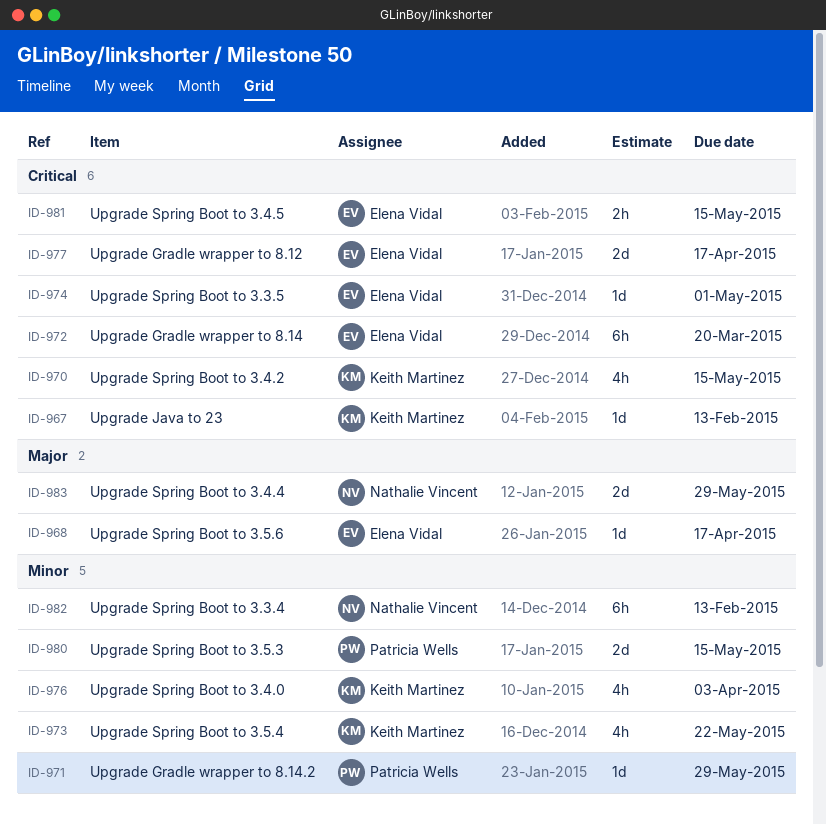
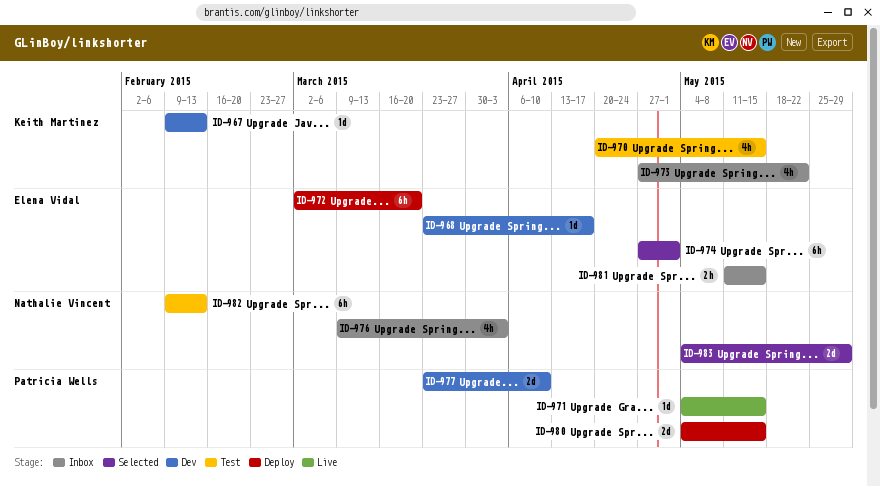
ID-971, due: May 29 -> May 15
ID-974, estimate: 1d -> 6h
ID-976, owner: Keith Martinez -> Nathalie Vincent
ID-977, owner: Elena Vidal -> Patricia Wells
ID-977, due: Apr 17 -> Apr 10

